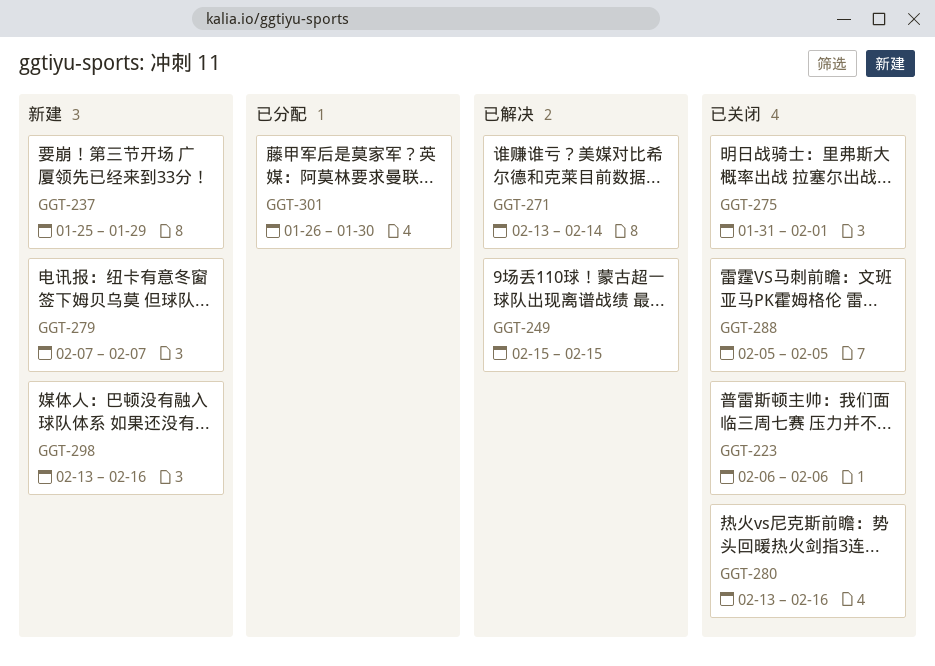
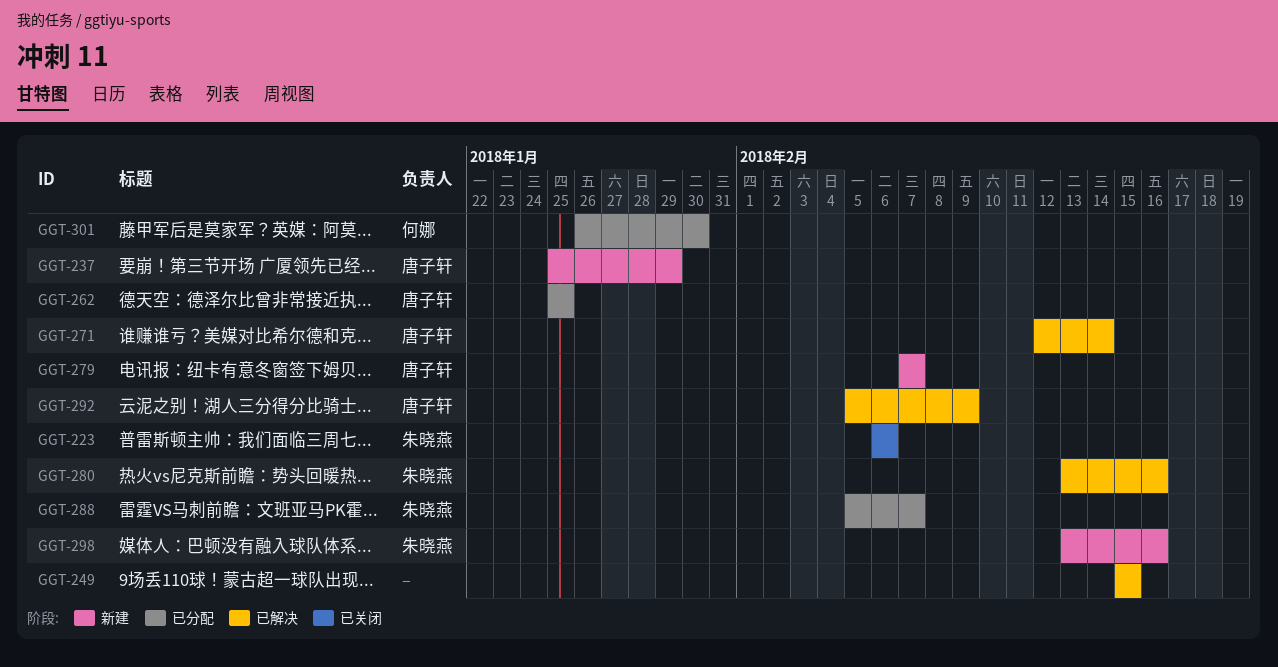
GGT-262: none -> present
GGT-271, start: Feb 13 -> Feb 12
GGT-275: present -> none
GGT-280, status: 已关闭 -> 已解决
GGT-288, status: 已关闭 -> 已分配
GGT-288, due: Feb 5 -> Feb 7
GGT-292: none -> present

